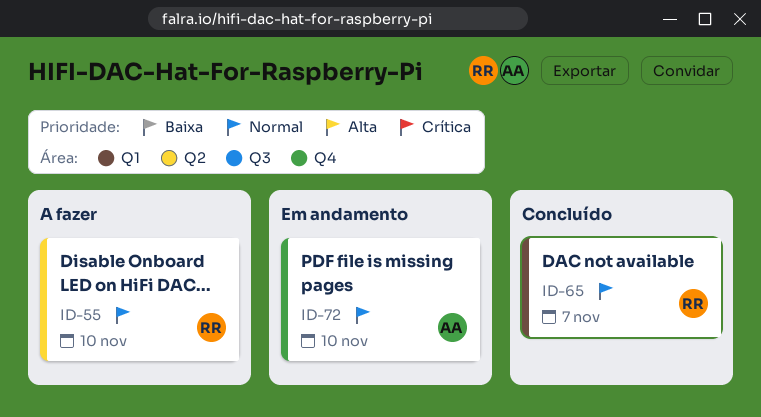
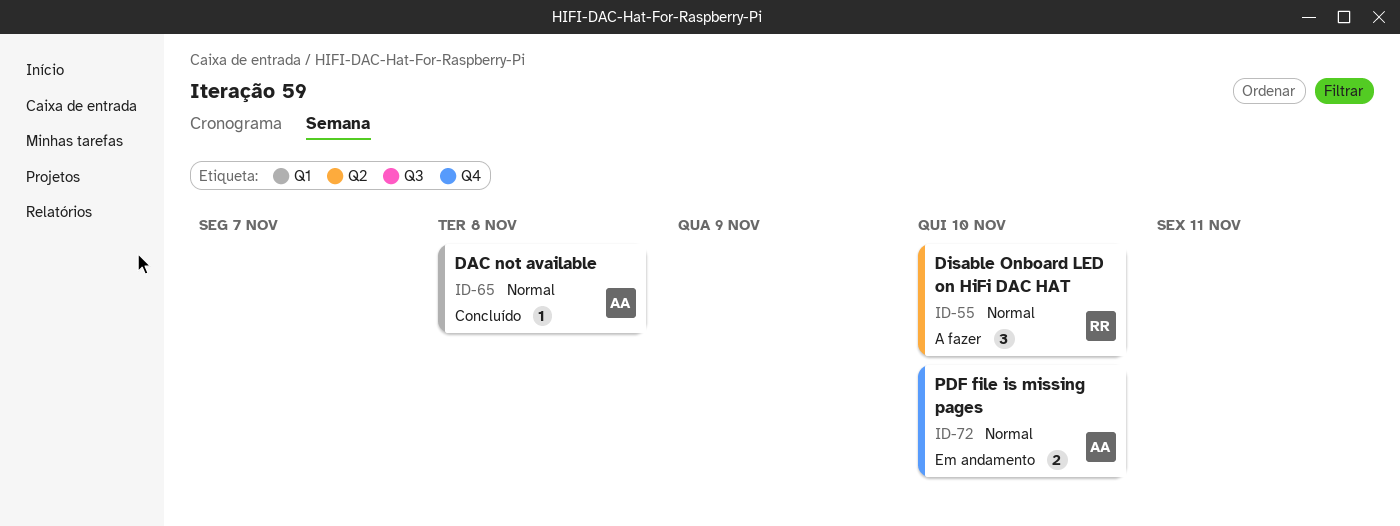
ID-65, owner: RR -> AA
ID-65, due: Nov 7 -> Nov 8

